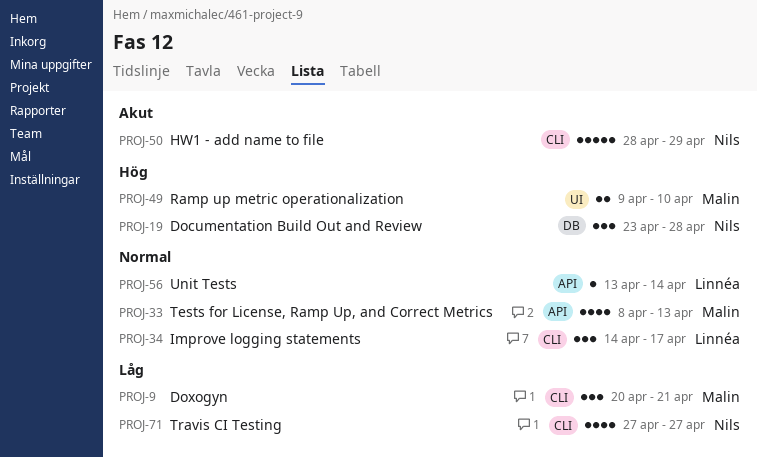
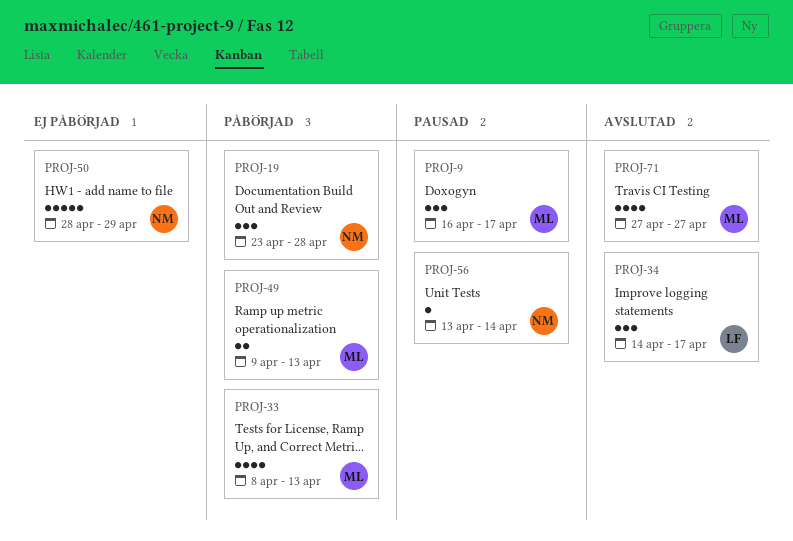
PROJ-9, start: Apr 20 -> Apr 16
PROJ-9, due: Apr 21 -> Apr 17
PROJ-49, due: Apr 10 -> Apr 13
PROJ-56, owner: Linnéa -> Nils
PROJ-71, owner: Nils -> Malin

